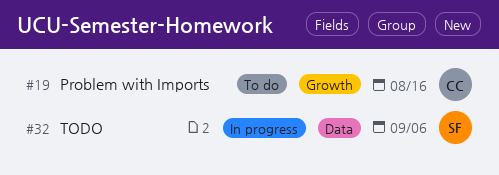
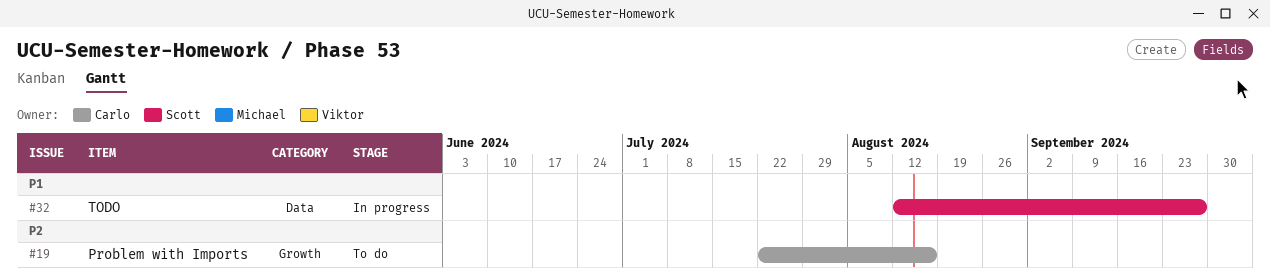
#32, due: Sep 6 -> Sep 27

